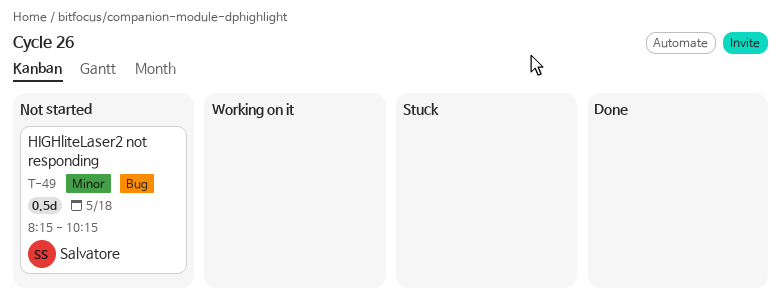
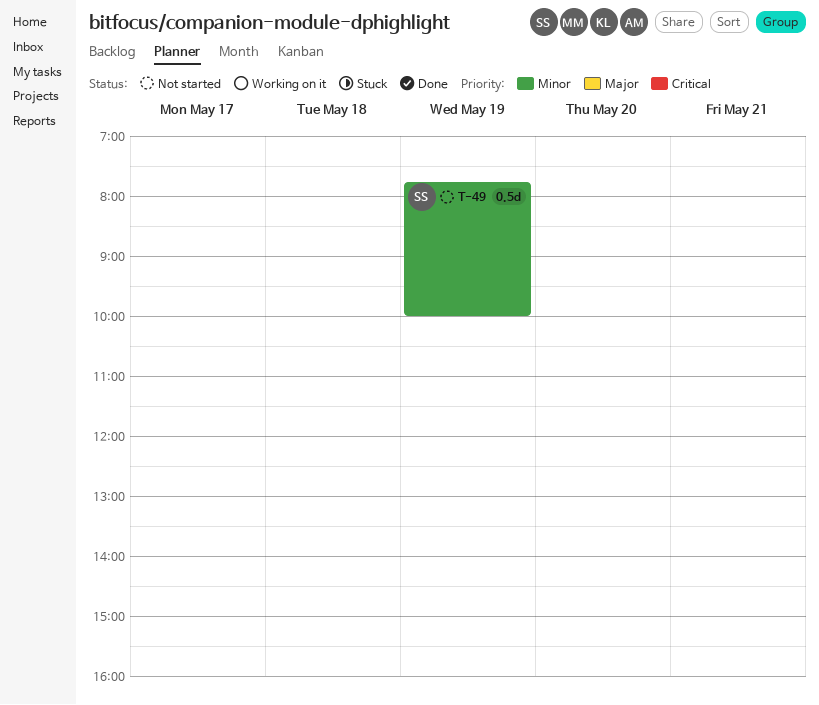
T-49, day: May 18 -> May 19
T-49, begins: 08:15 -> 07:45
T-49, ends: 10:15 -> 10:00

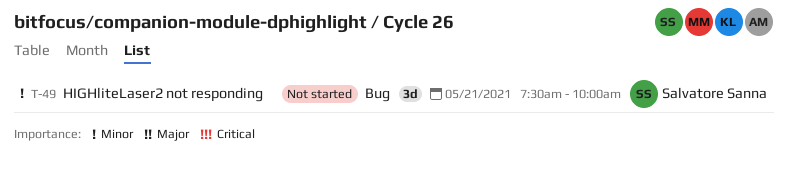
T-49, estimate: 0.5d -> 3d
T-49, day: May 19 -> May 21
T-49, begins: 07:45 -> 07:30

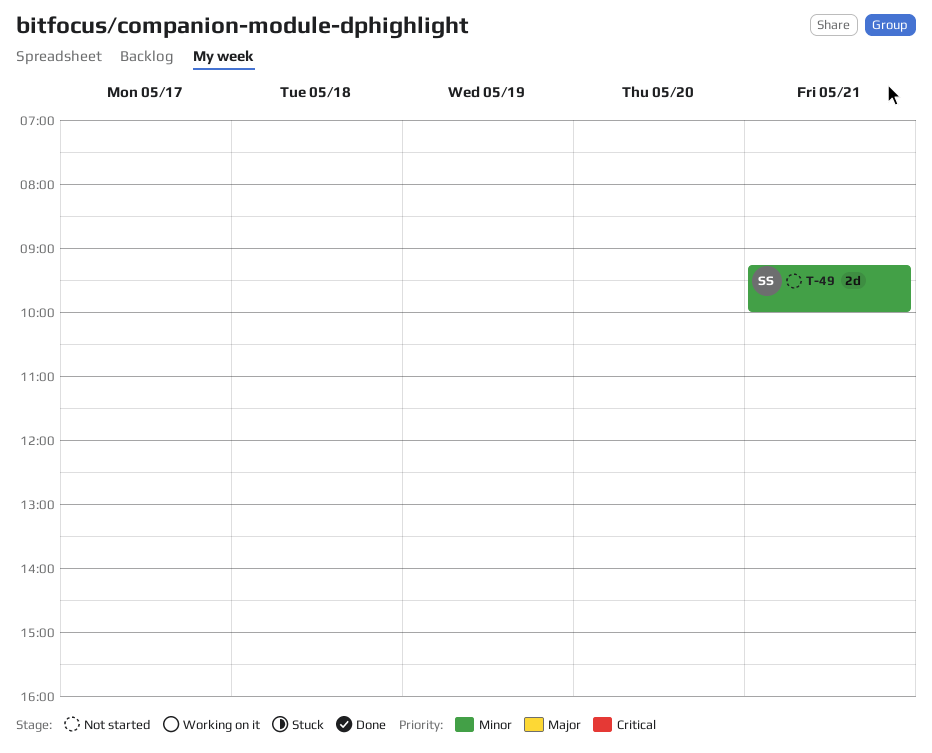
T-49, estimate: 3d -> 2d
T-49, begins: 07:30 -> 09:15

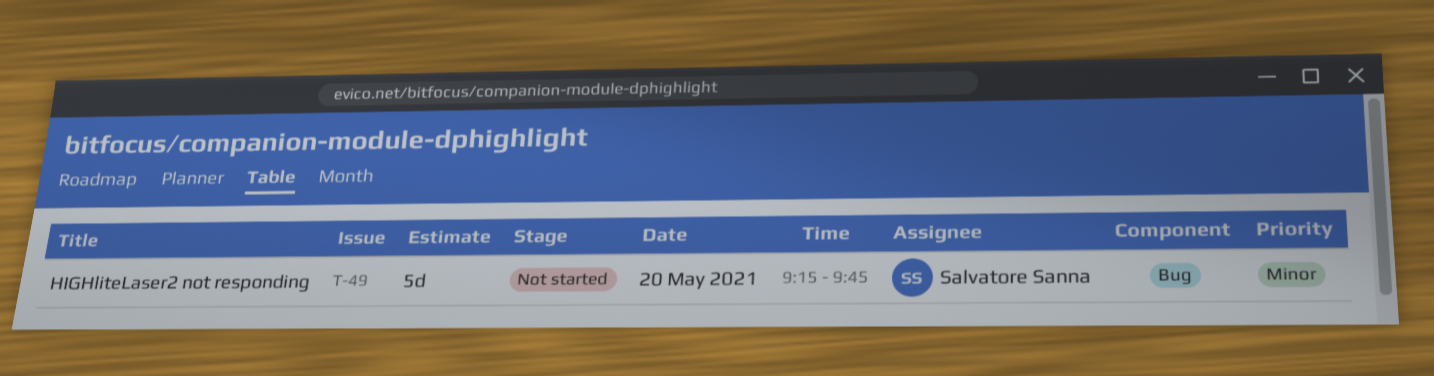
T-49, estimate: 2d -> 5d
T-49, day: May 21 -> May 20
T-49, ends: 10:00 -> 09:45

